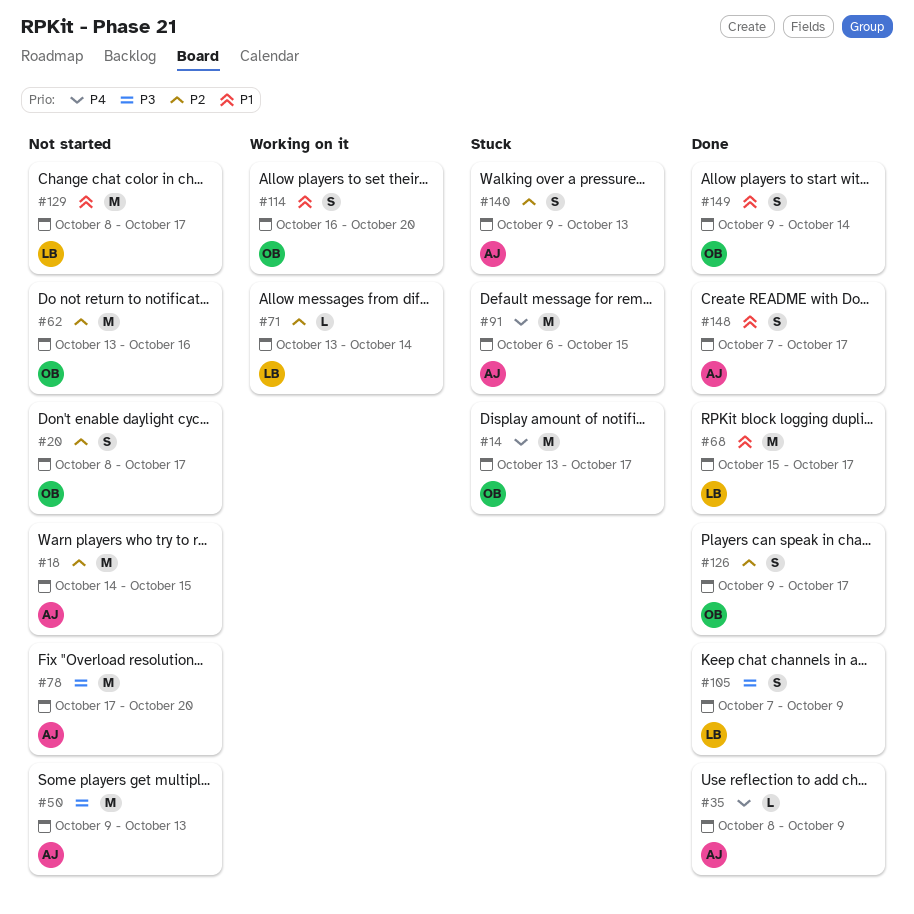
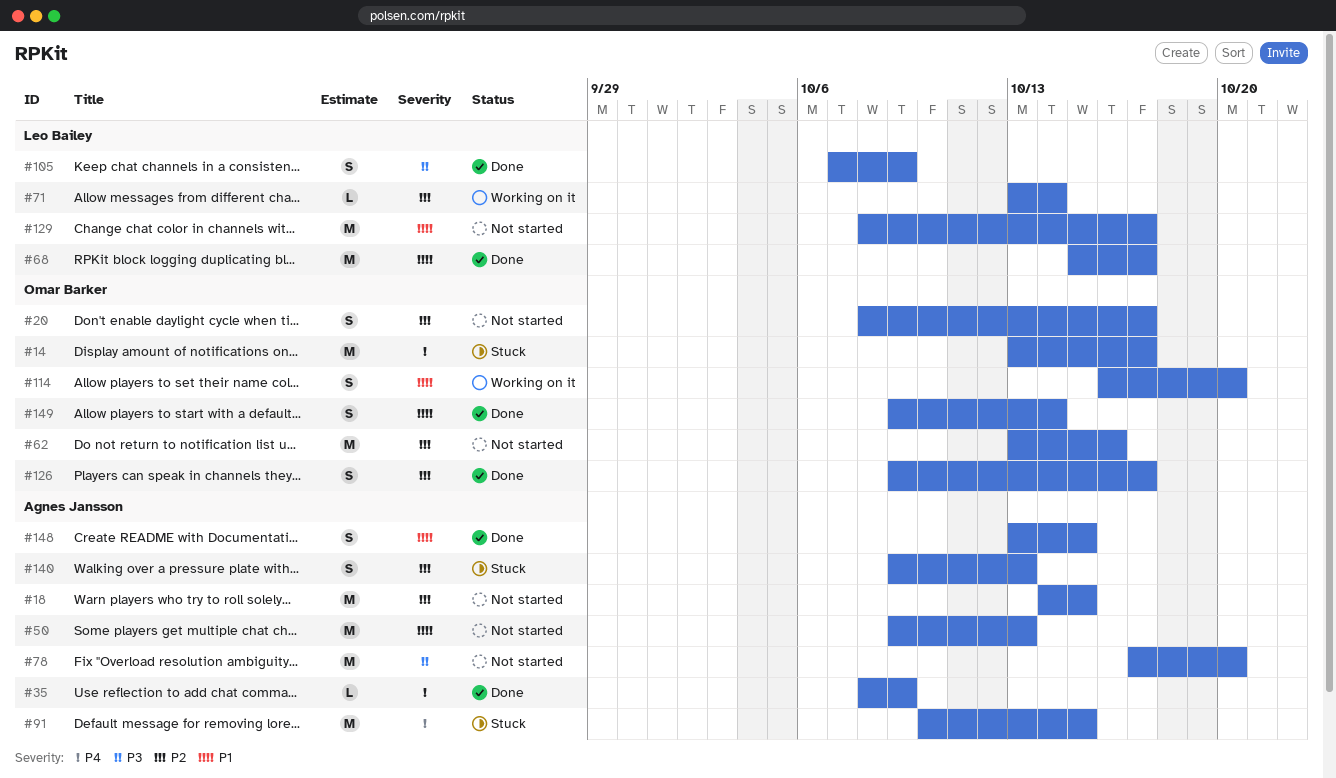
#50, priority: P3 -> P1
#91, start: Oct 6 -> Oct 10
#148, start: Oct 7 -> Oct 13
#148, due: Oct 17 -> Oct 15

